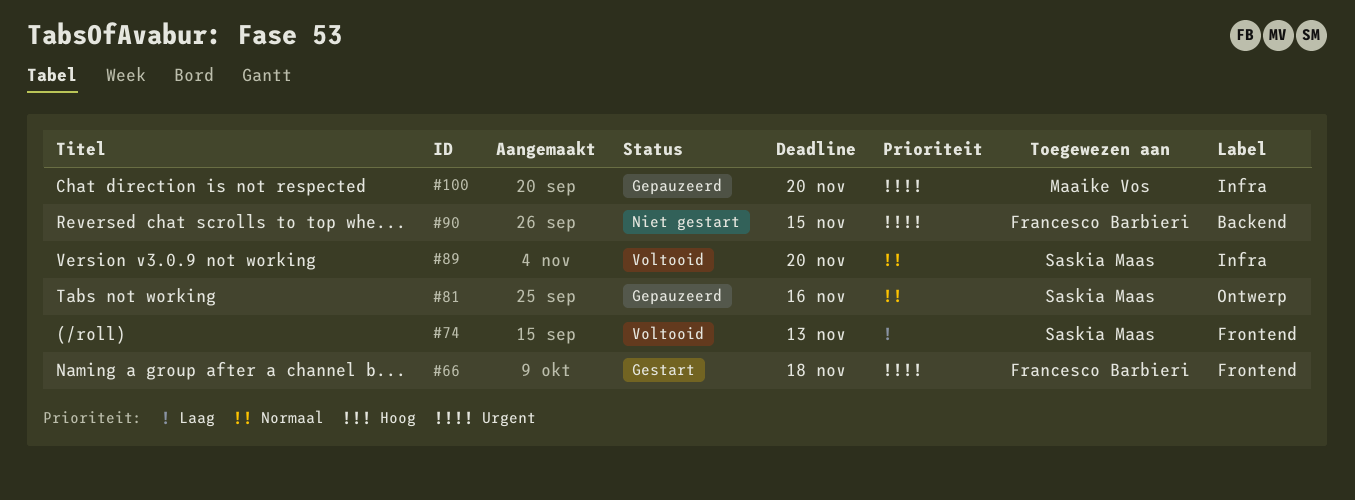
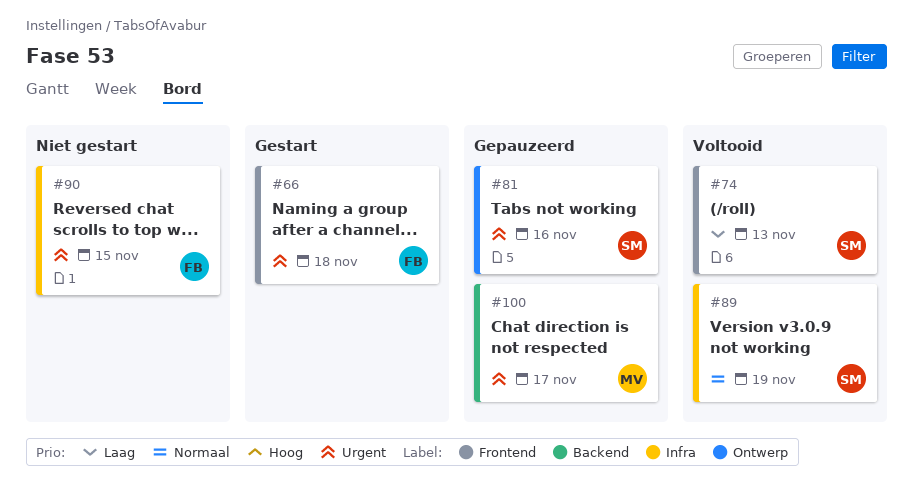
#81, priority: Normaal -> Urgent
#89, due: Nov 20 -> Nov 19
#90, label: Backend -> Infra
#100, label: Infra -> Backend
#100, due: Nov 20 -> Nov 17

